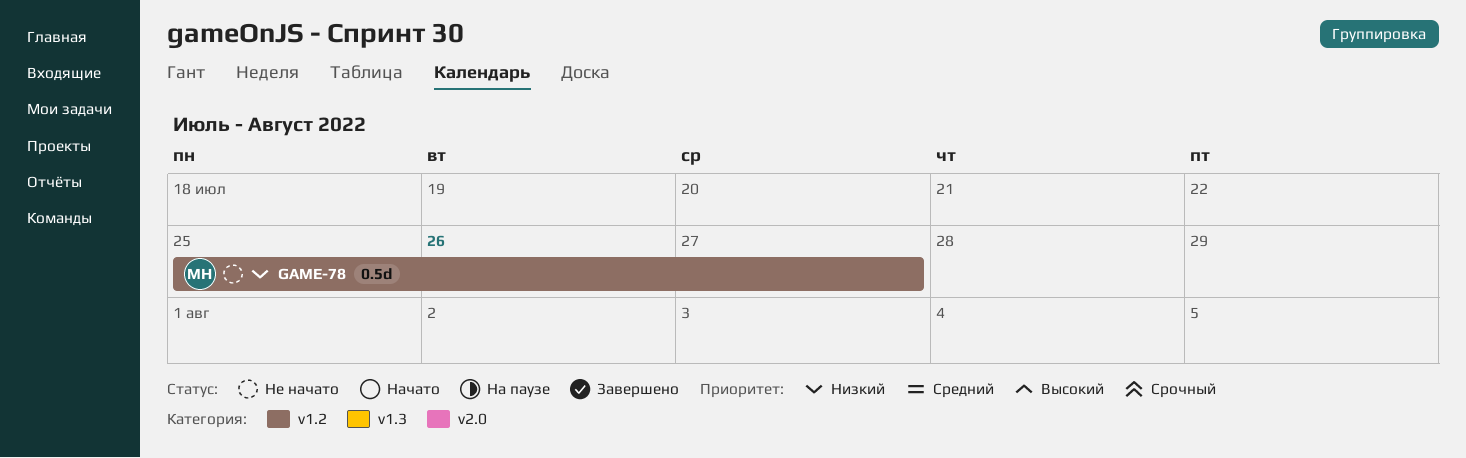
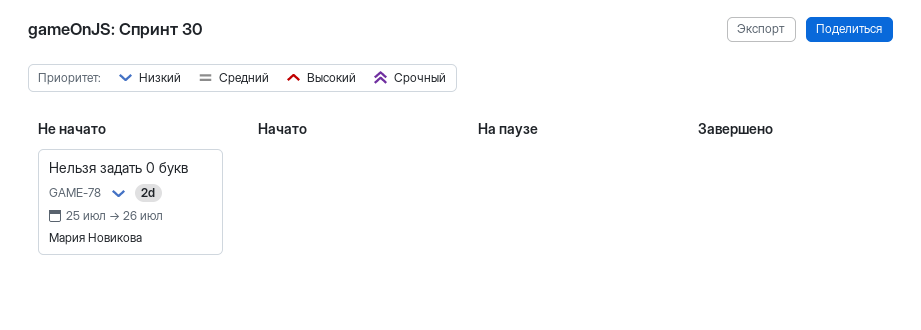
GAME-78, estimate: 0.5d -> 2d
GAME-78, due: Jul 27 -> Jul 26

